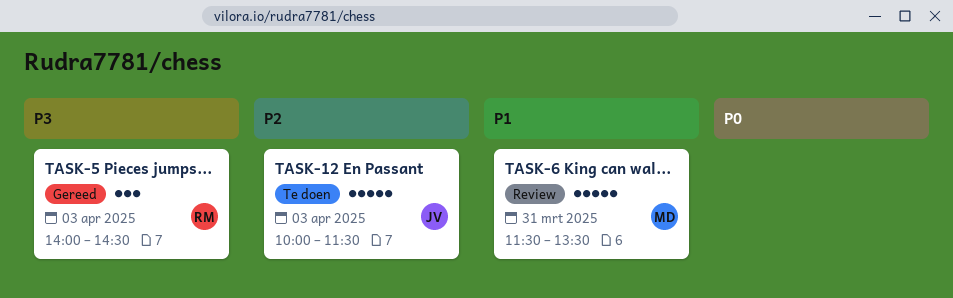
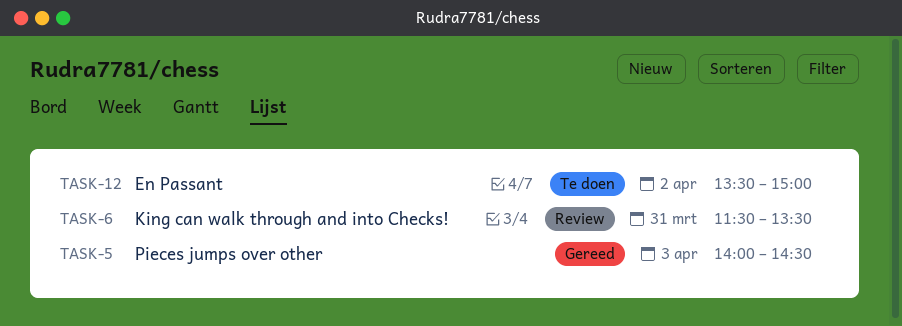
TASK-12, day: Apr 3 -> Apr 2
TASK-12, begins: 10:00 -> 13:30
TASK-12, ends: 11:30 -> 15:00

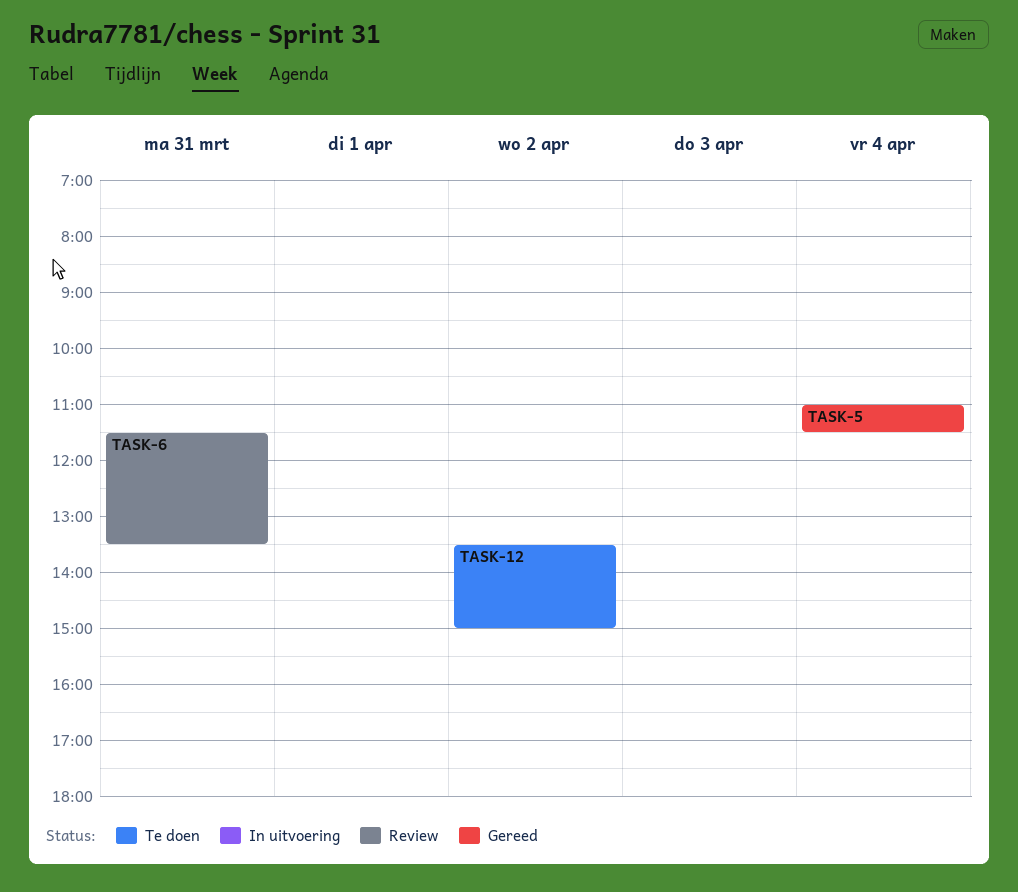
TASK-5, day: Apr 3 -> Apr 4
TASK-5, begins: 14:00 -> 11:00
TASK-5, ends: 14:30 -> 11:30

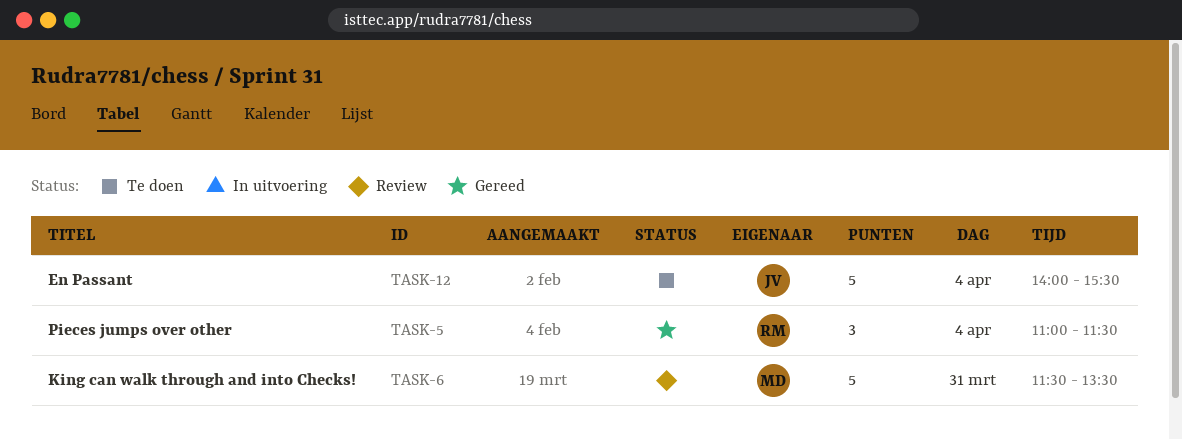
TASK-12, day: Apr 2 -> Apr 4
TASK-12, begins: 13:30 -> 14:00
TASK-12, ends: 15:00 -> 15:30

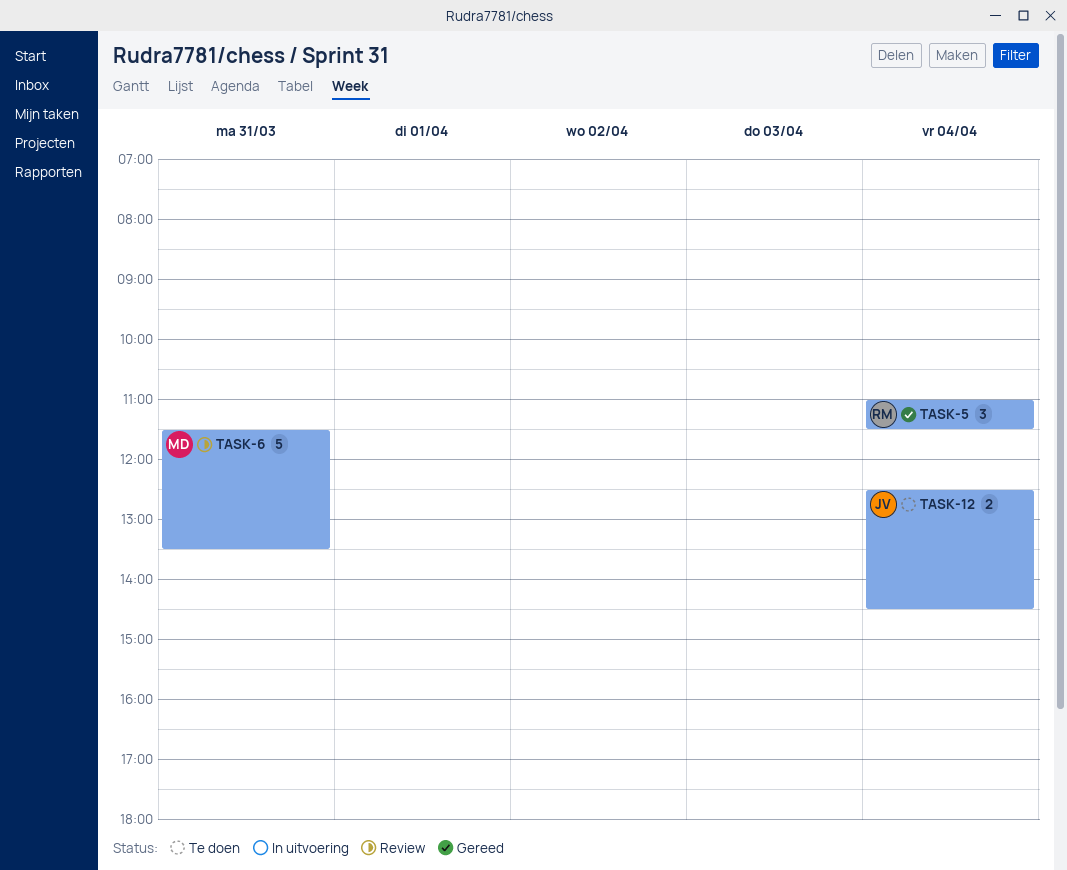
TASK-12, estimate: 5 -> 2
TASK-12, begins: 14:00 -> 12:30
TASK-12, ends: 15:30 -> 14:30

